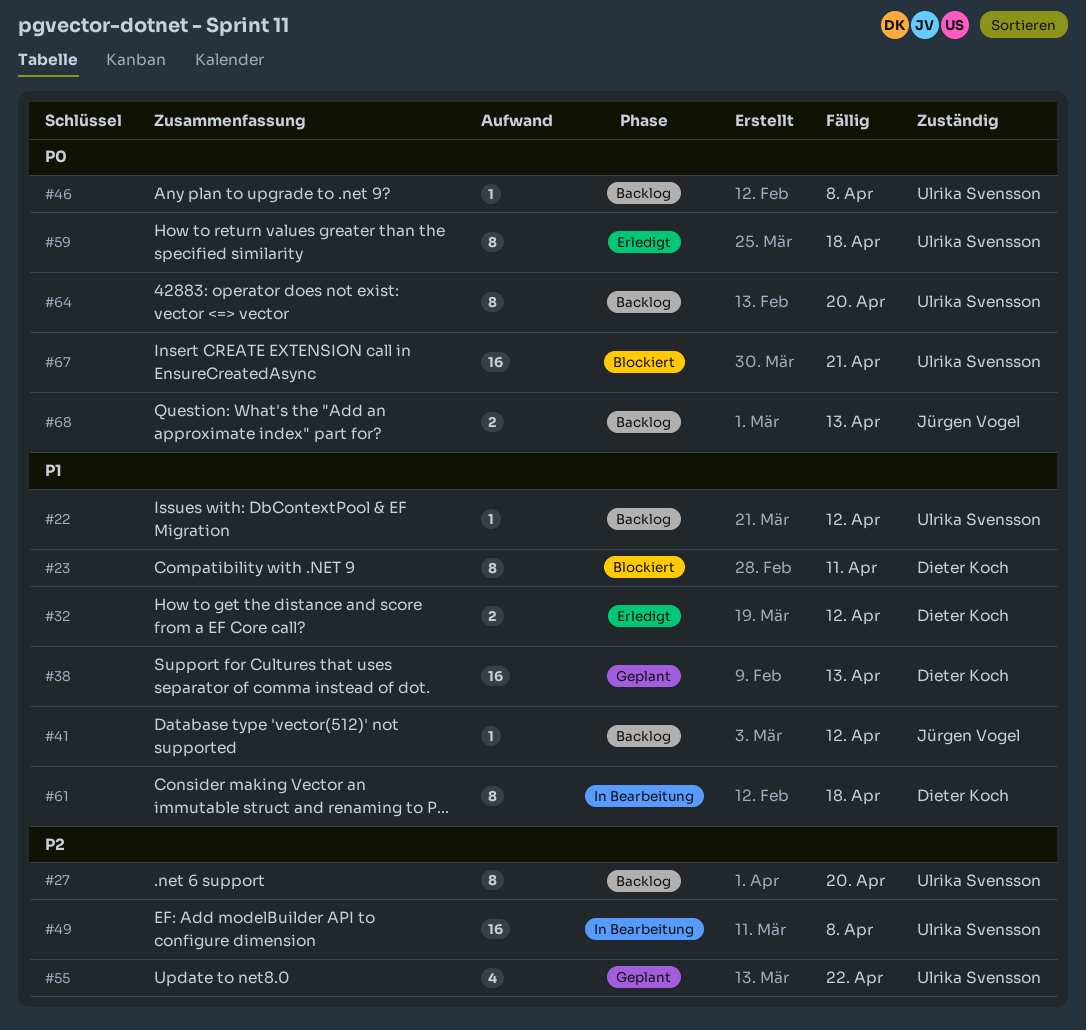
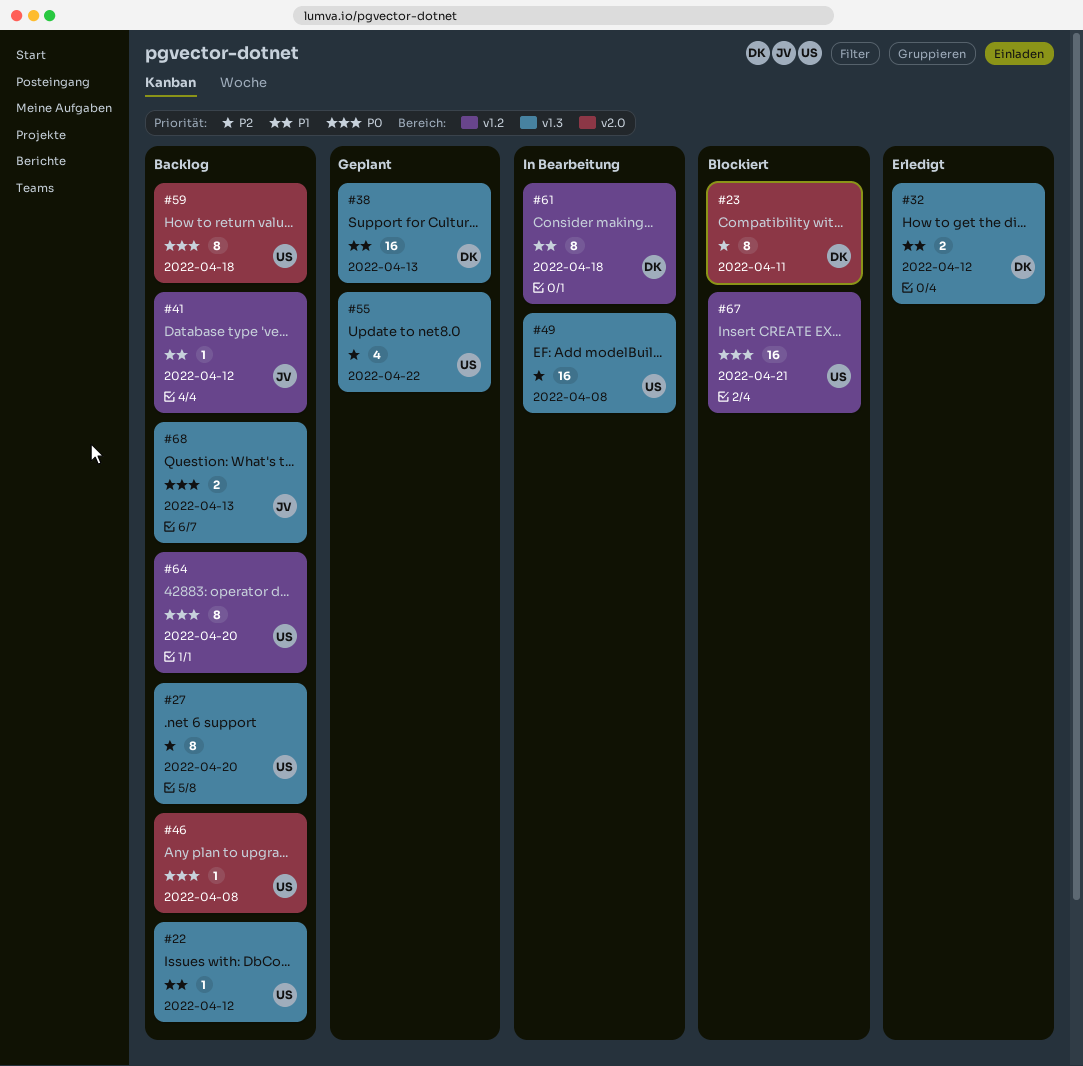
#23, priority: P1 -> P2
#59, status: Erledigt -> Backlog

